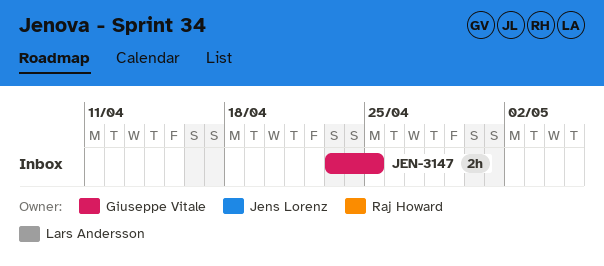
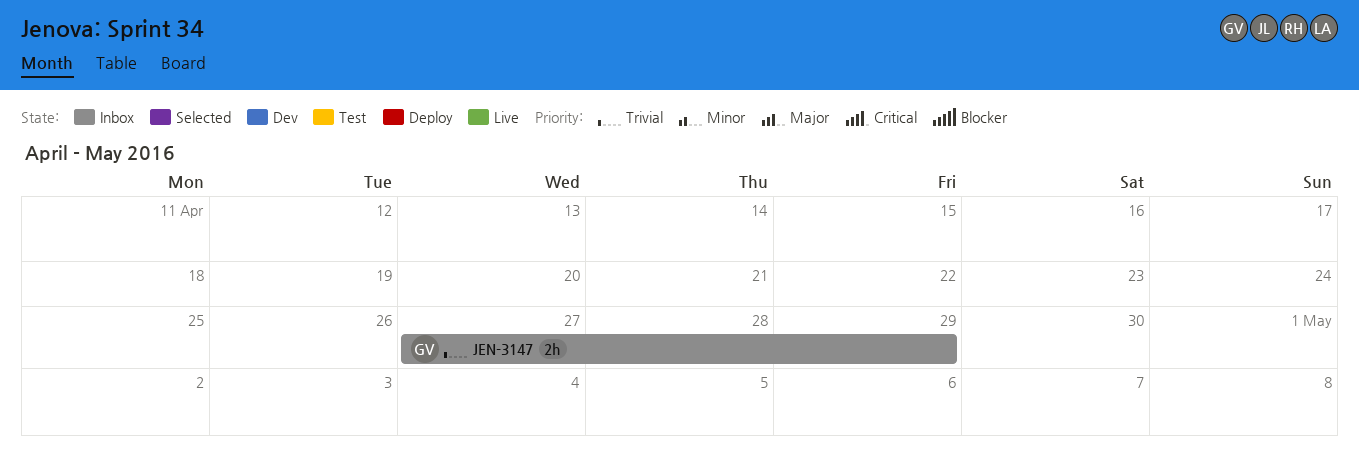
JEN-3147, start: Apr 23 -> Apr 27
JEN-3147, due: Apr 25 -> Apr 29

